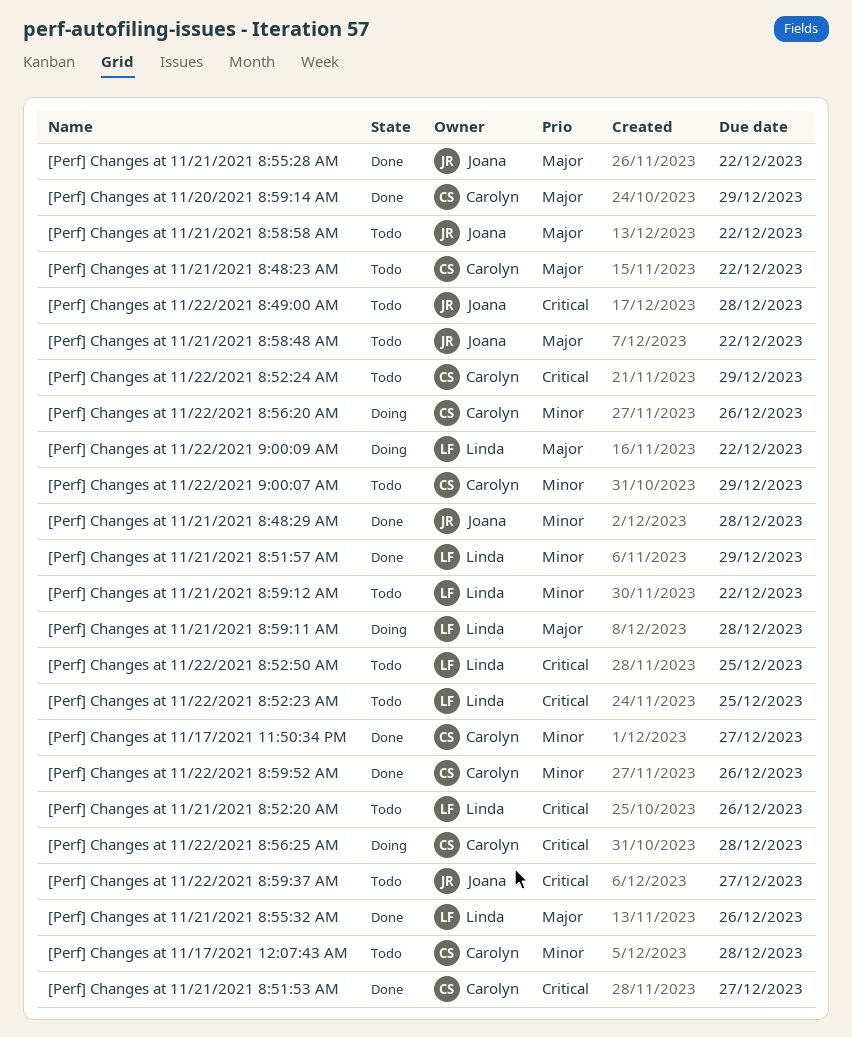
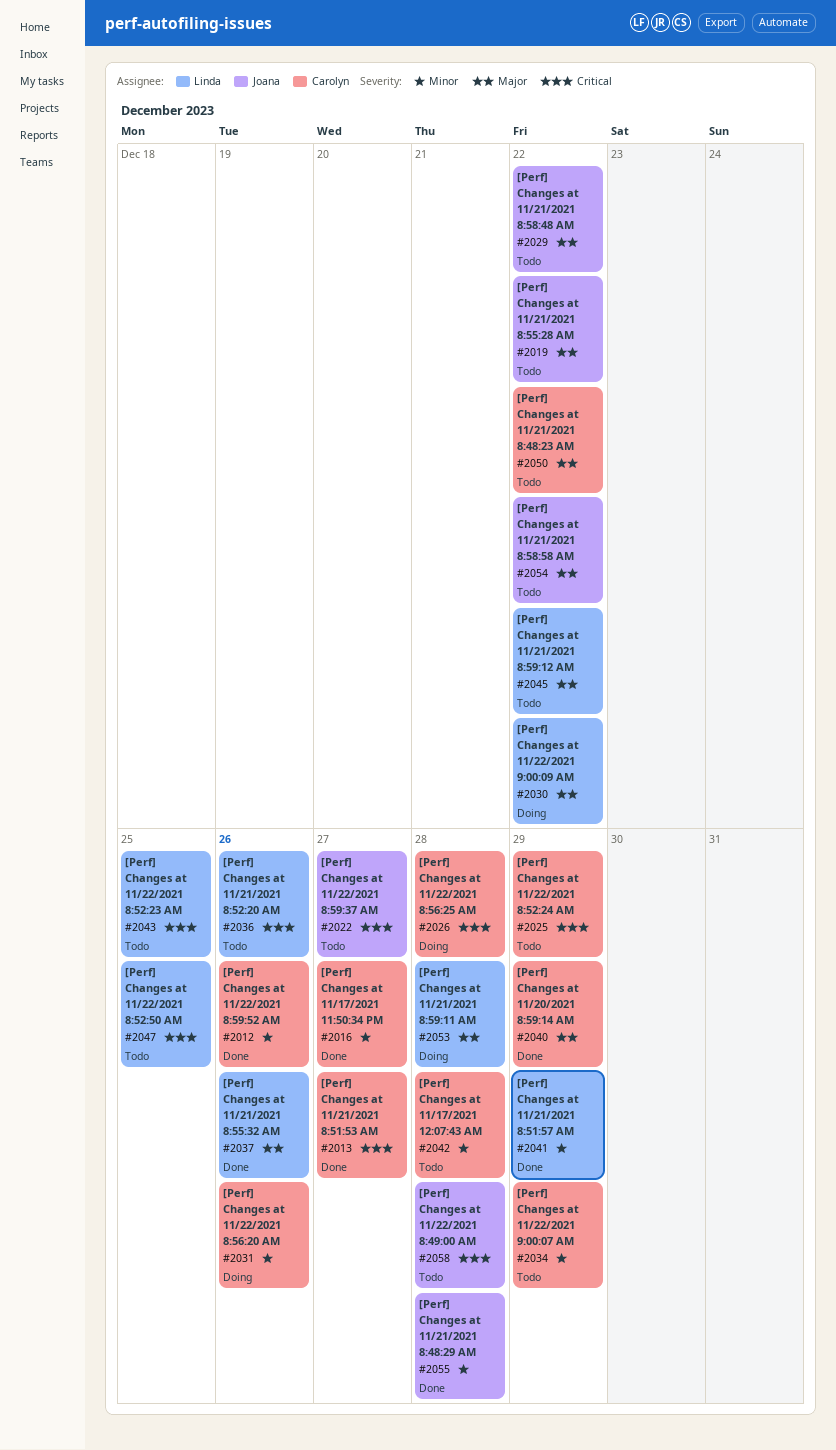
[Perf] Changes at 11/21/2021 8:55:28 AM, status: Done -> Todo
[Perf] Changes at 11/21/2021 8:59:12 AM, priority: Minor -> Major

